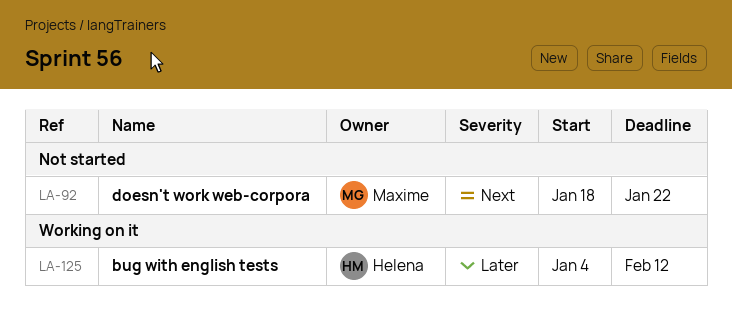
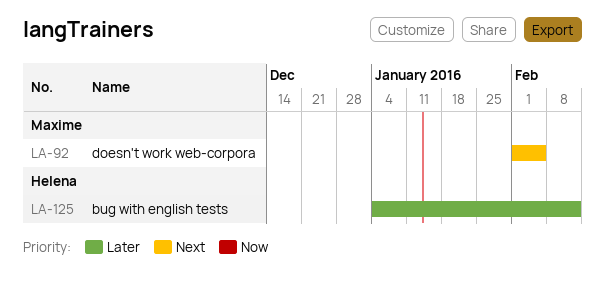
LA-92, start: Jan 18 -> Feb 1
LA-92, due: Jan 22 -> Feb 5

